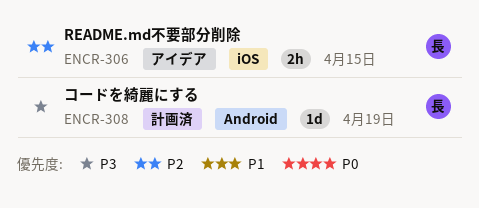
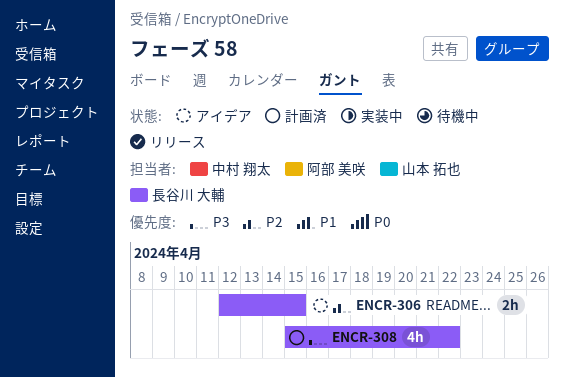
ENCR-308, estimate: 1d -> 4h
ENCR-308, due: Apr 19 -> Apr 22

